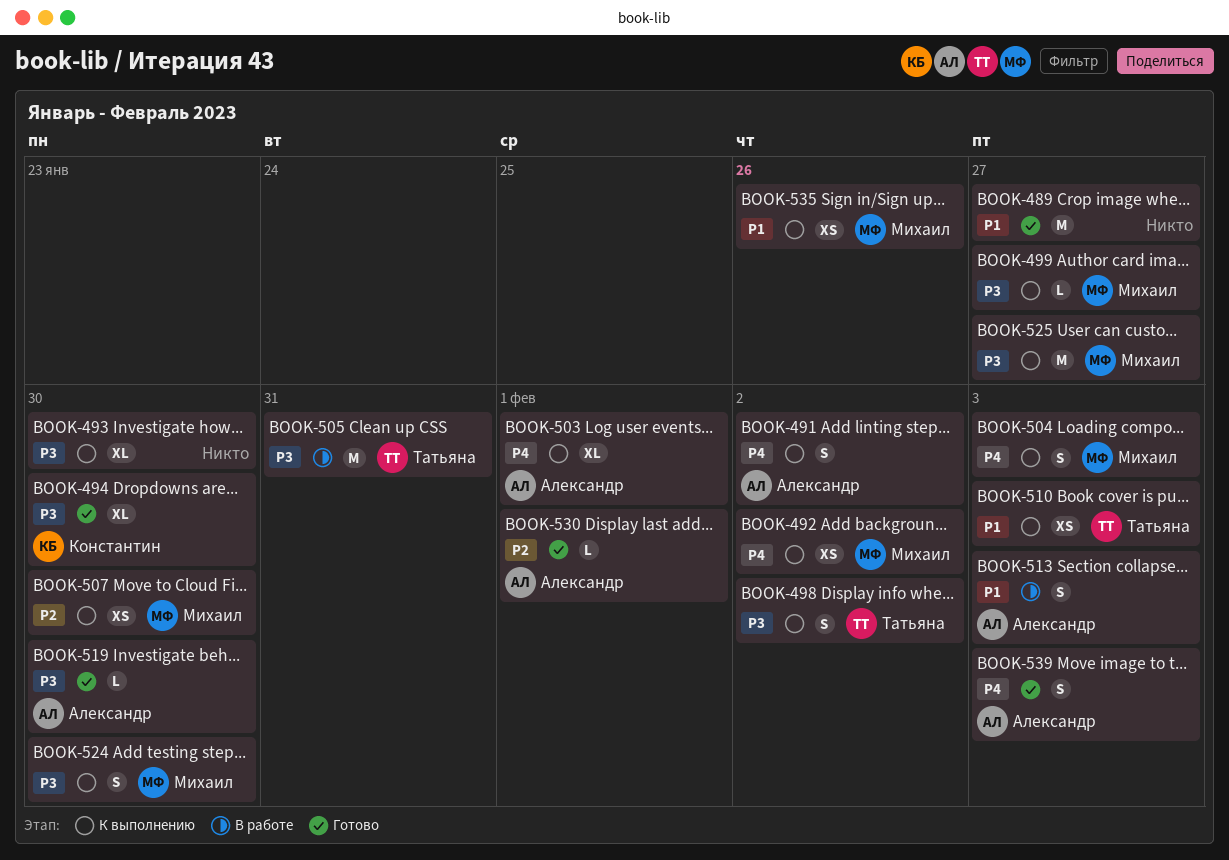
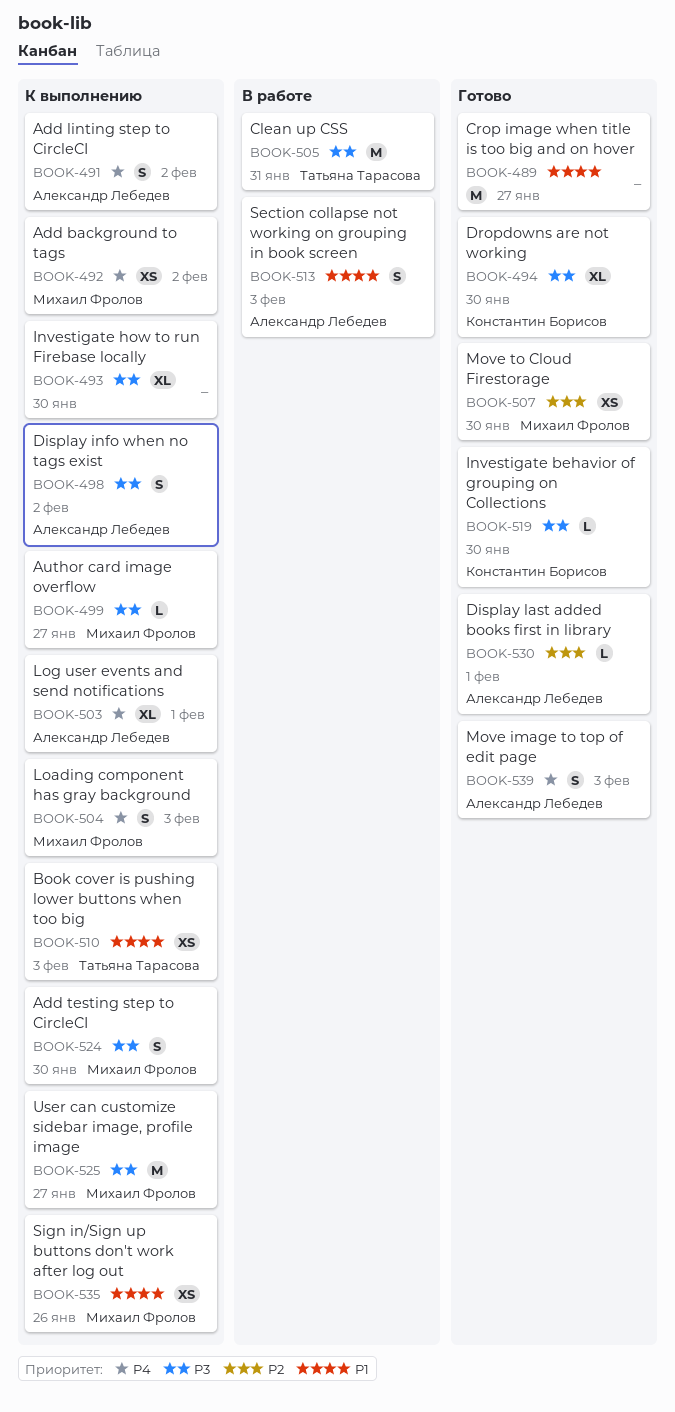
BOOK-498, owner: Татьяна Тарасова -> Александр Лебедев
BOOK-507, status: К выполнению -> Готово
BOOK-519, owner: Александр Лебедев -> Константин Борисов

